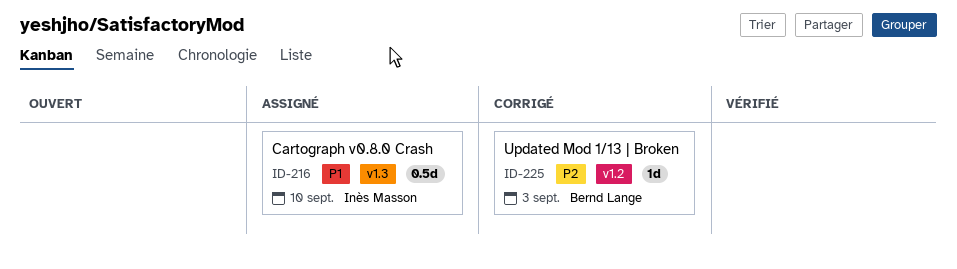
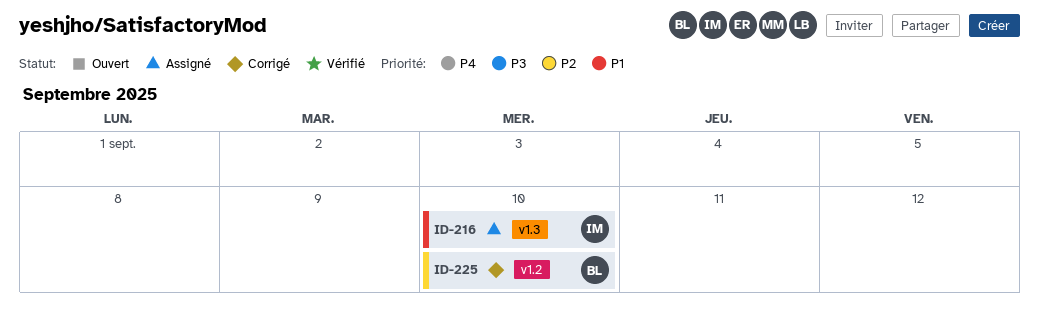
ID-225, due: Sep 3 -> Sep 10

